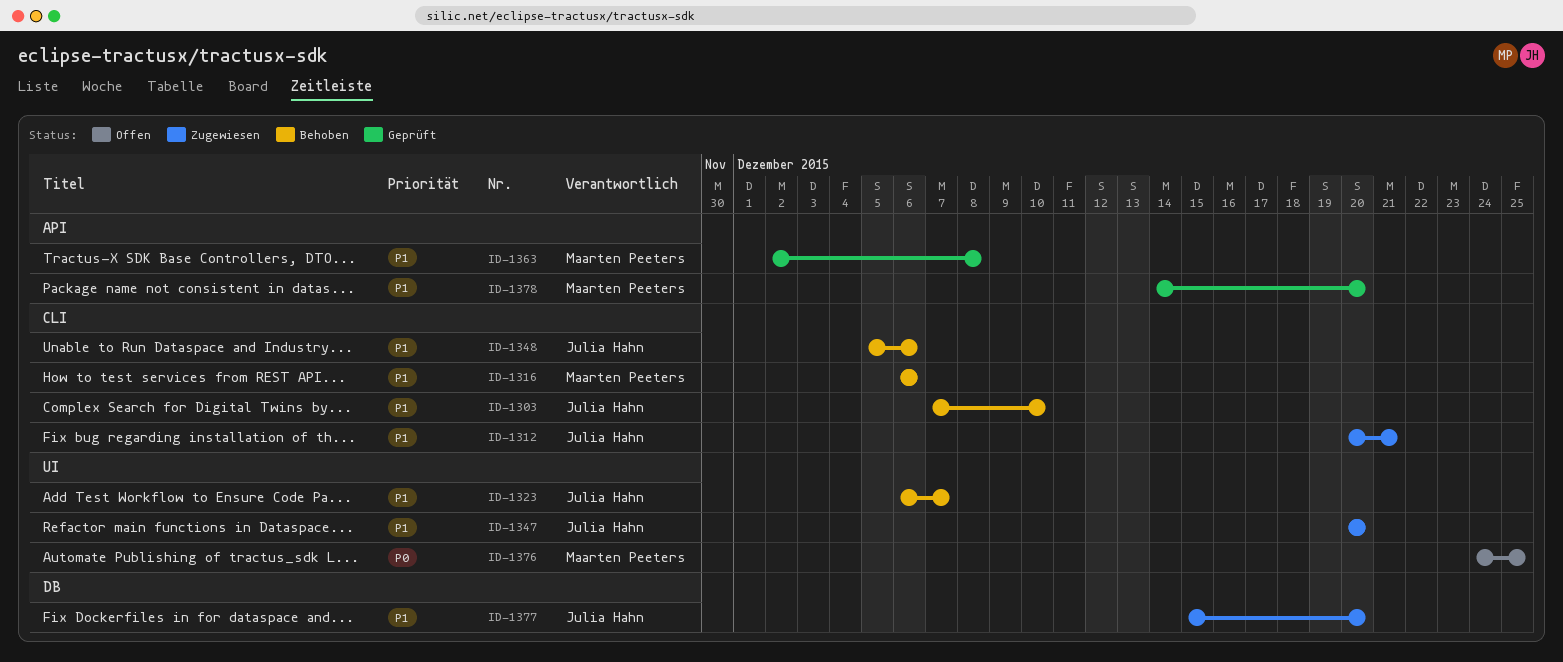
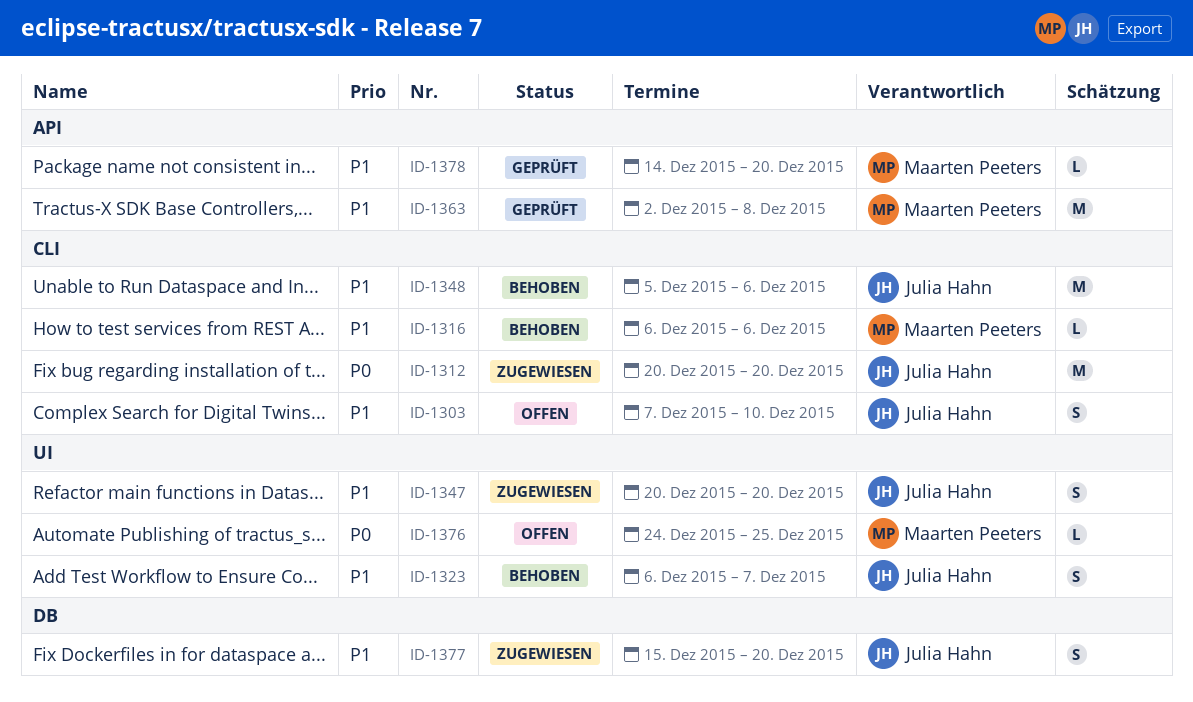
ID-1303, status: Behoben -> Offen
ID-1312, priority: P1 -> P0
ID-1312, due: Dec 21 -> Dec 20

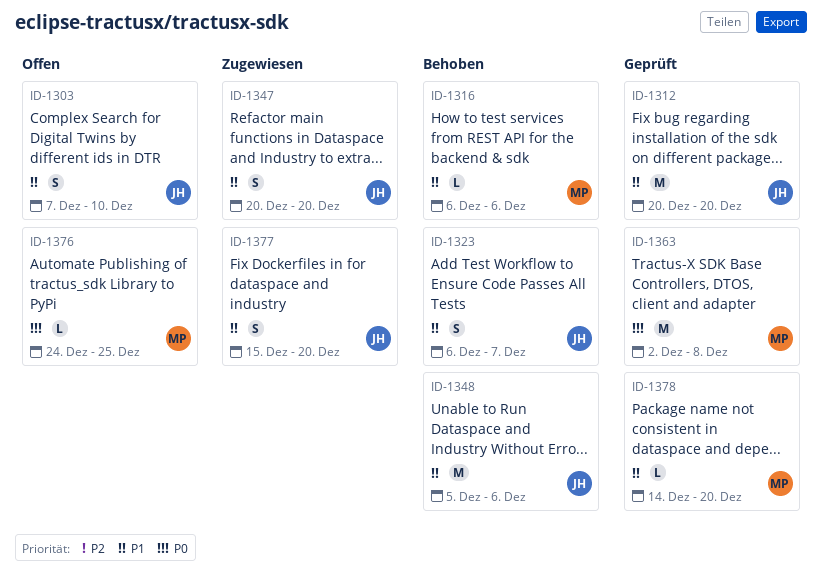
ID-1312, status: Zugewiesen -> Geprüft
ID-1312, priority: P0 -> P1
ID-1363, priority: P1 -> P0

